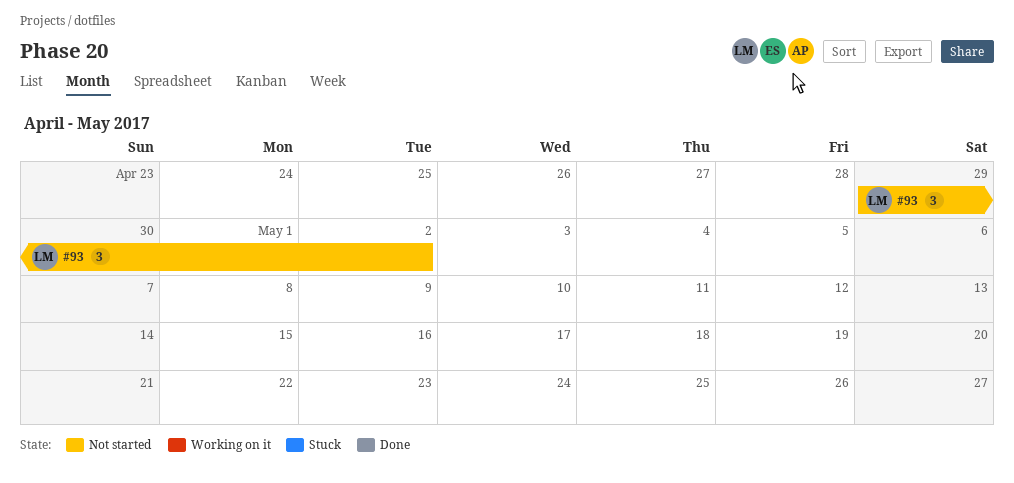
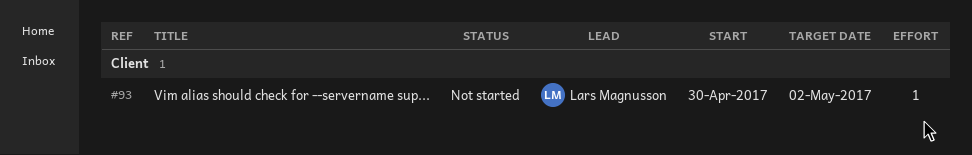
#93, estimate: 3 -> 1
#93, start: Apr 29 -> Apr 30

